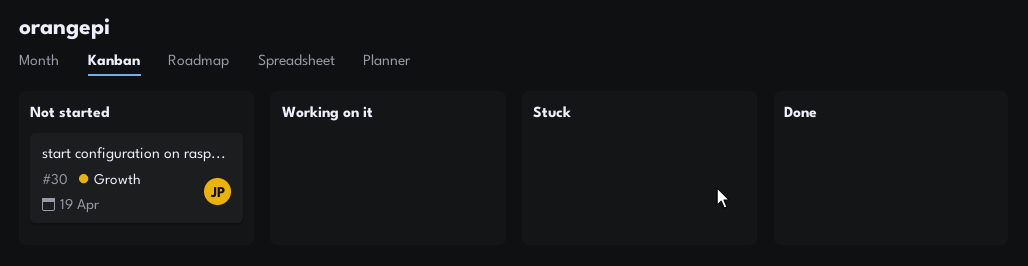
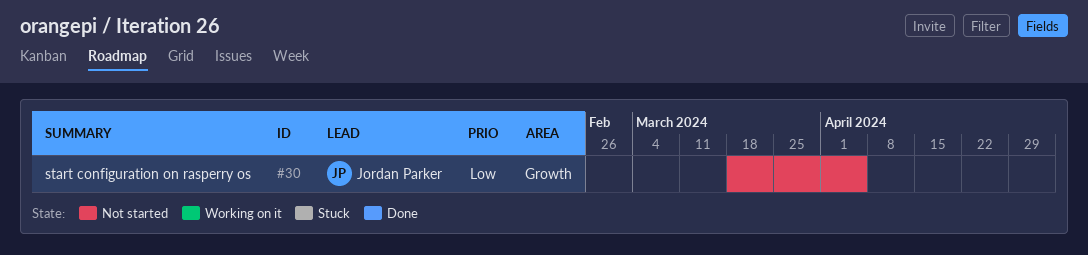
#30, due: Apr 19 -> Apr 5

